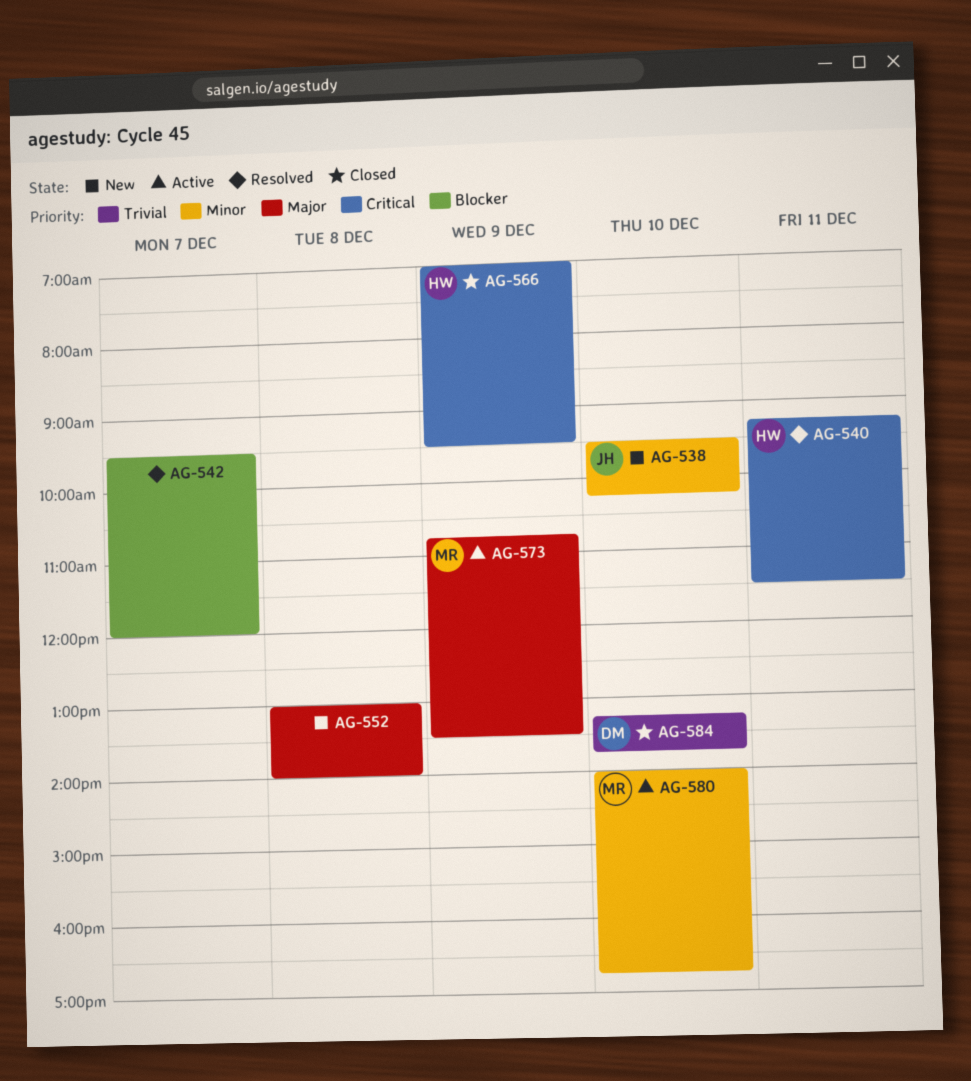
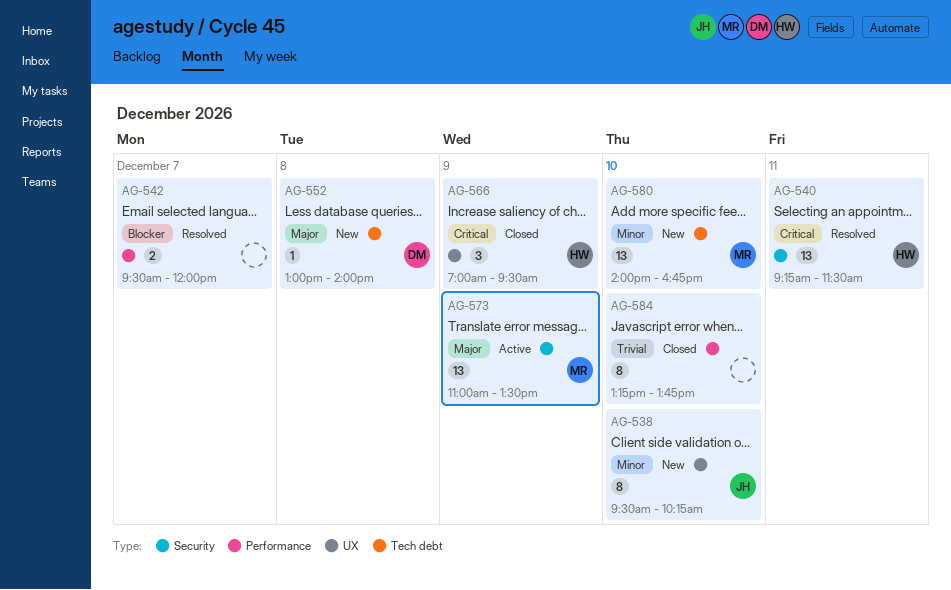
AG-552, owner: none -> DM
AG-573, begins: 10:45 -> 11:00
AG-580, status: Active -> New
AG-584, owner: DM -> none

